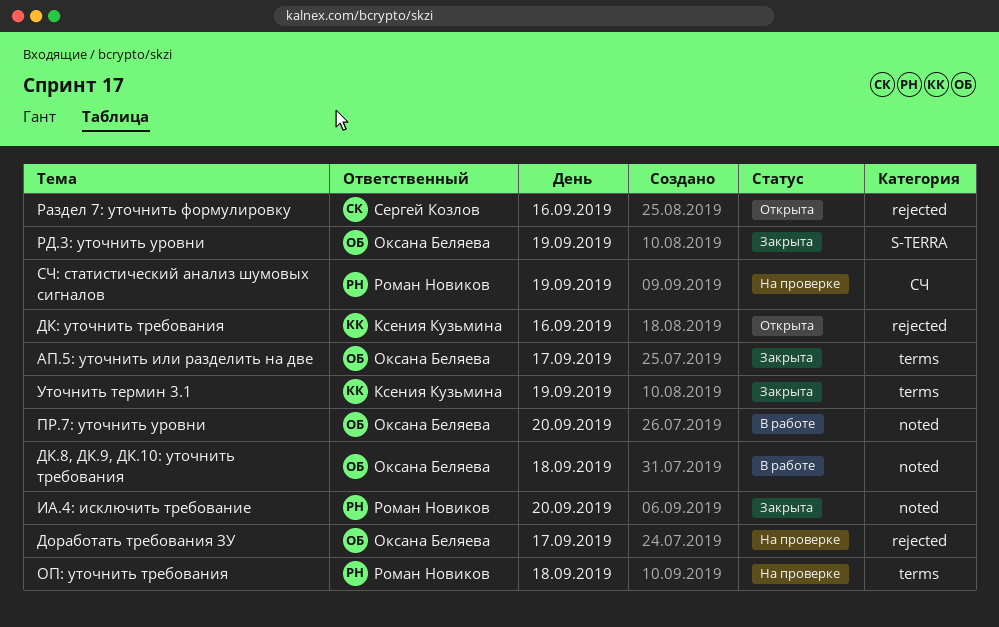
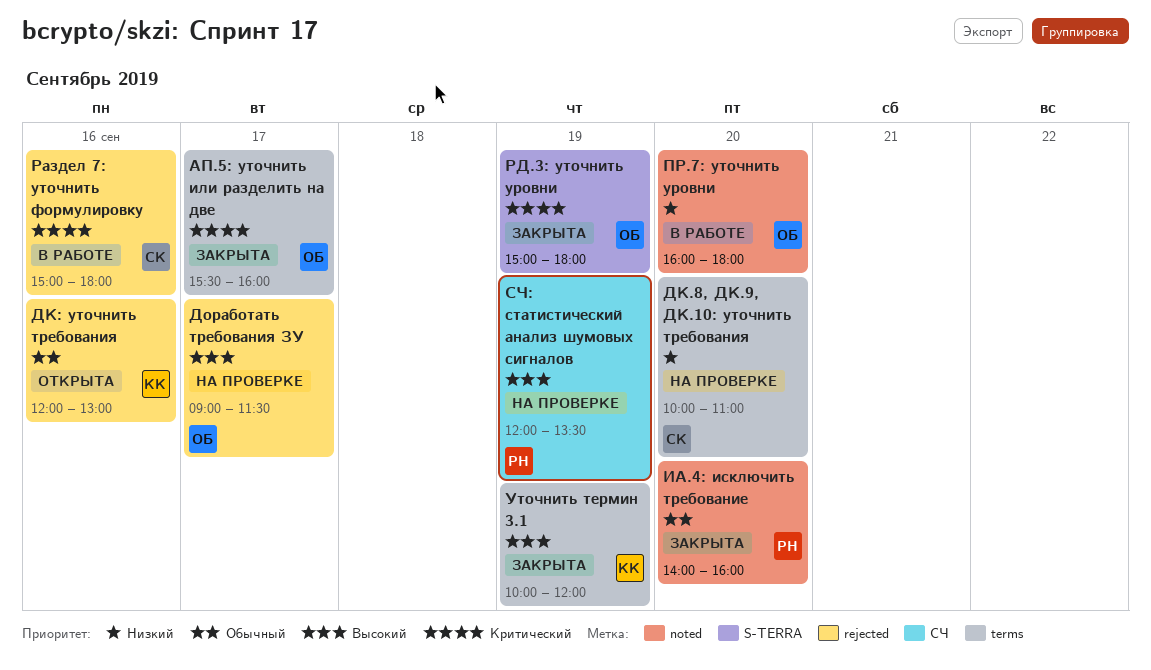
ДК.8, ДК.9, ДК.10: уточнить требования, status: В работе -> На проверке
ДК.8, ДК.9, ДК.10: уточнить требования, owner: Оксана Беляева -> Сергей Козлов
ДК.8, ДК.9, ДК.10: уточнить требования, label: noted -> terms
ДК.8, ДК.9, ДК.10: уточнить требования, day: Sep 18 -> Sep 20
ОП: уточнить требования: present -> none
Раздел 7: уточнить формулировку, status: Открыта -> В работе

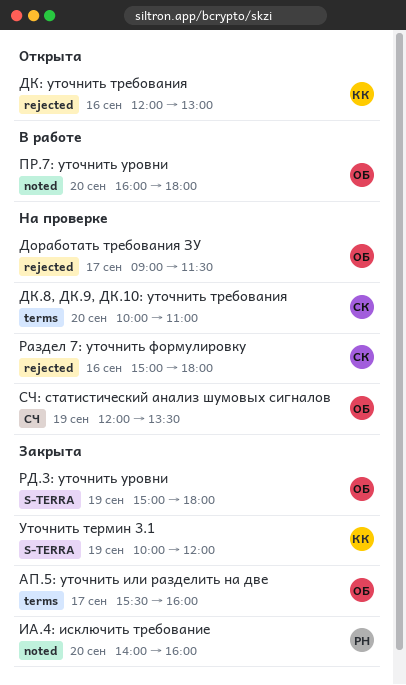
Раздел 7: уточнить формулировку, status: В работе -> На проверке
СЧ: статистический анализ шумовых сигналов, owner: РН -> ОБ
Уточнить термин 3.1, label: terms -> S-TERRA

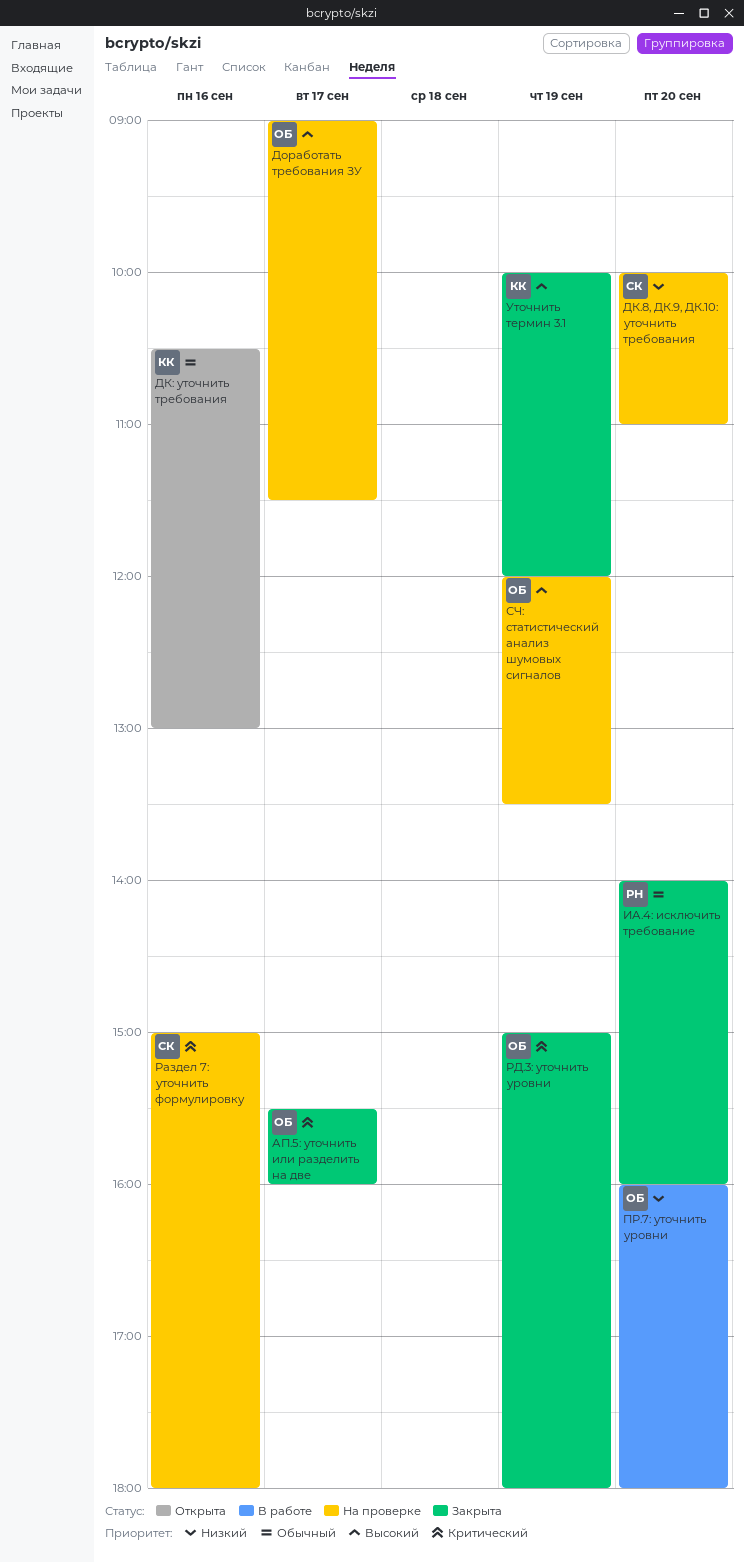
ДК: уточнить требования, begins: 12:00 -> 10:30

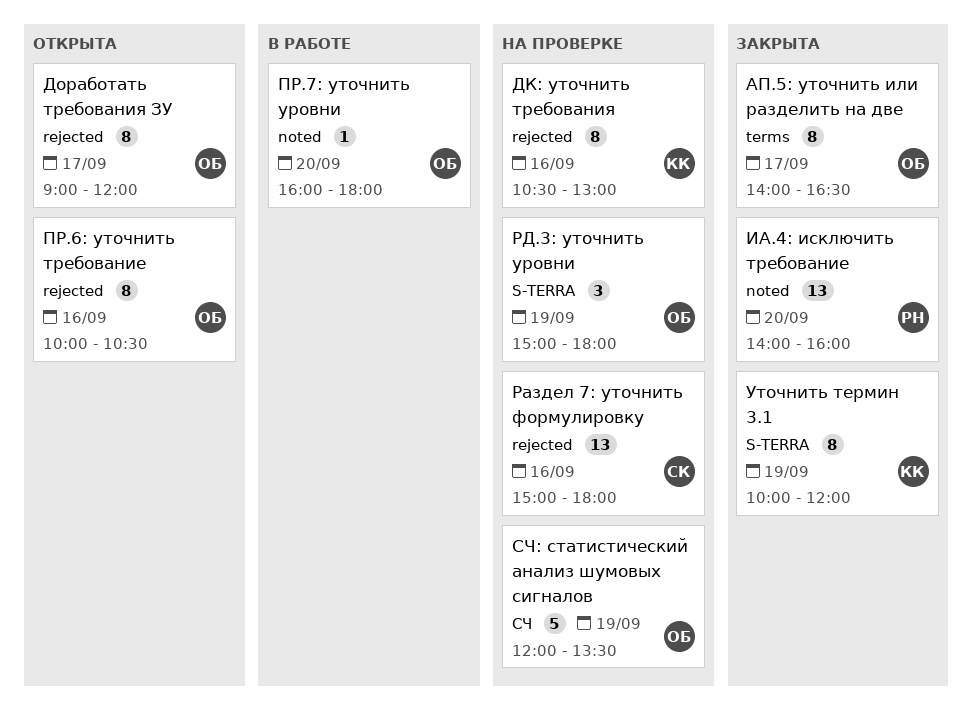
АП.5: уточнить или разделить на две, begins: 15:30 -> 14:00
АП.5: уточнить или разделить на две, ends: 16:00 -> 16:30
ДК.8, ДК.9, ДК.10: уточнить требования: present -> none
ДК: уточнить требования, status: Открыта -> На проверке
Доработать требования ЗУ, status: На проверке -> Открыта
Доработать требования ЗУ, ends: 11:30 -> 12:00
ПР.6: уточнить требование: none -> present
РД.3: уточнить уровни, status: Закрыта -> На проверке

